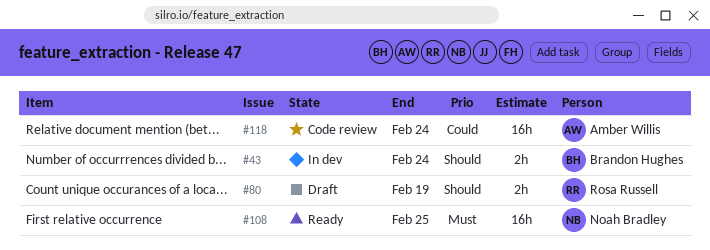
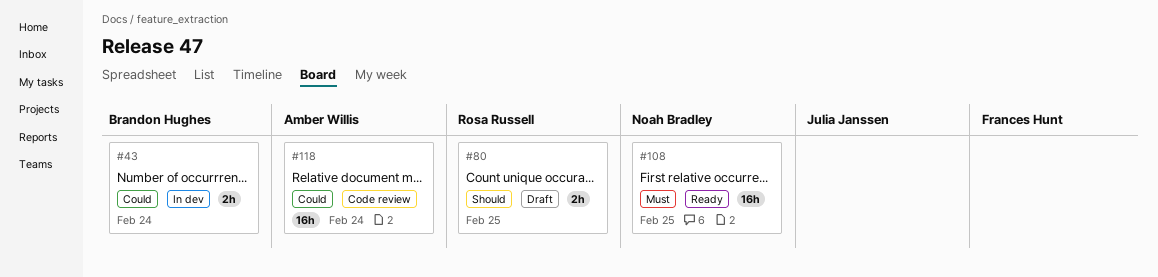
#43, priority: Should -> Could
#80, due: Feb 19 -> Feb 25

